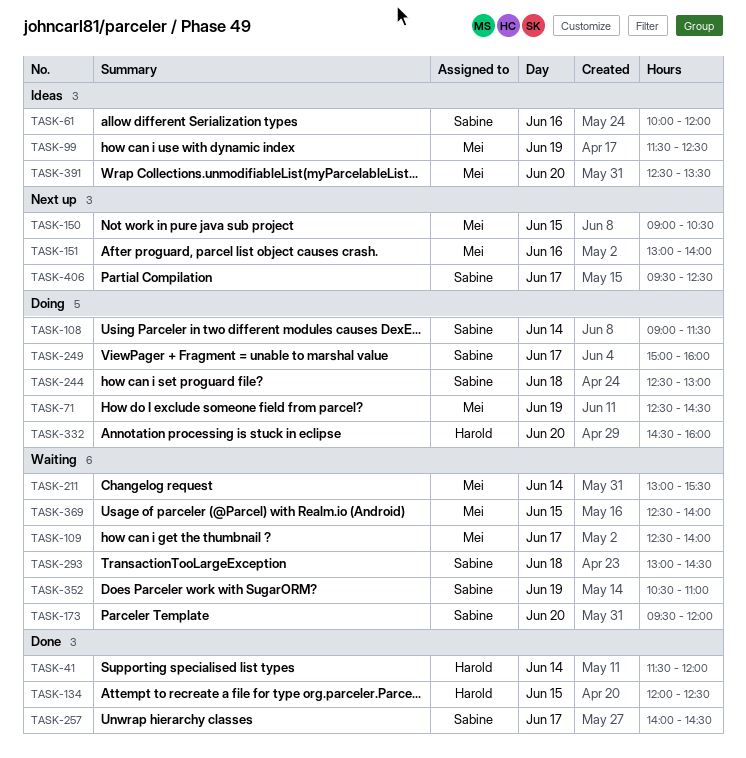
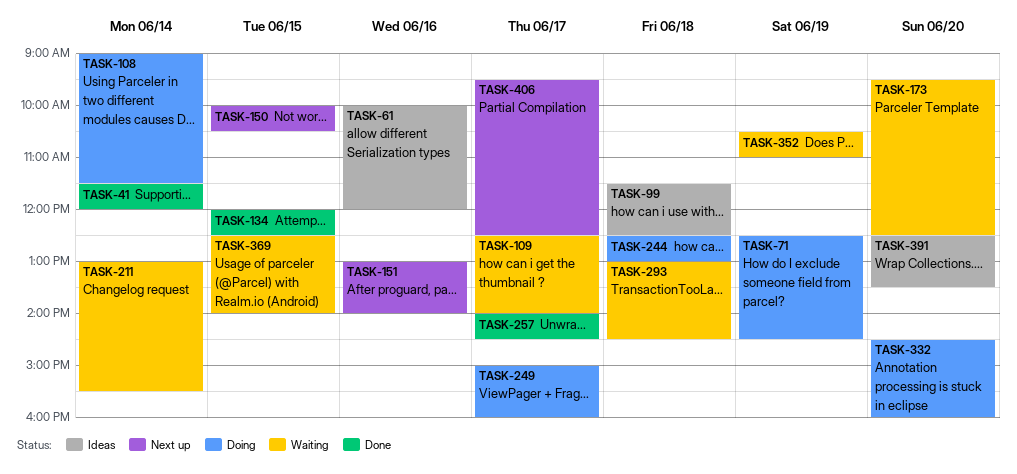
TASK-99, day: Jun 19 -> Jun 18
TASK-150, begins: 09:00 -> 10:00
TASK-173, ends: 12:00 -> 12:30

